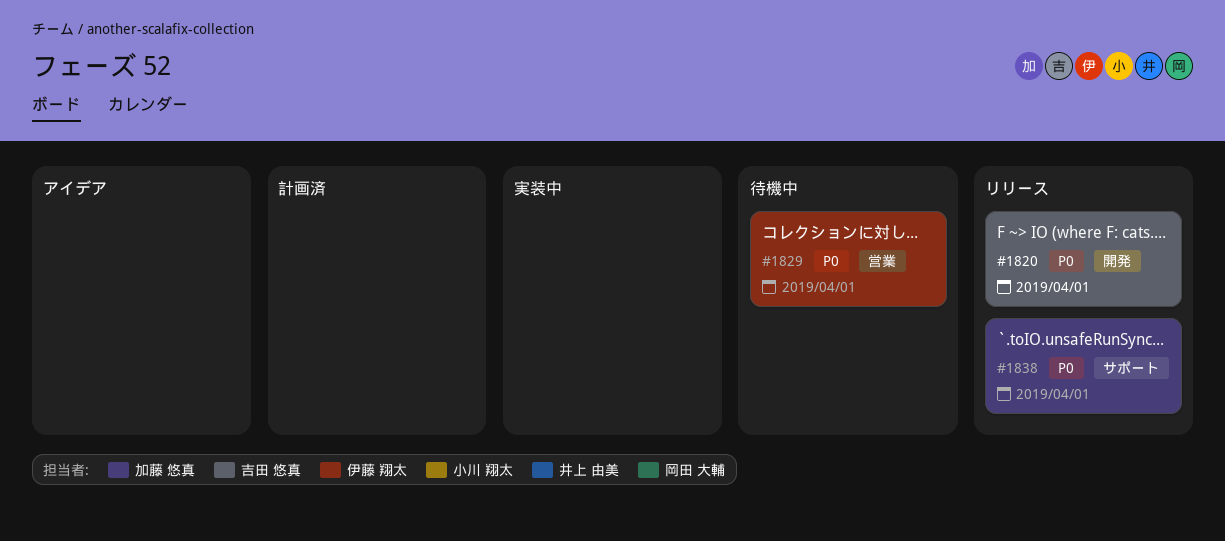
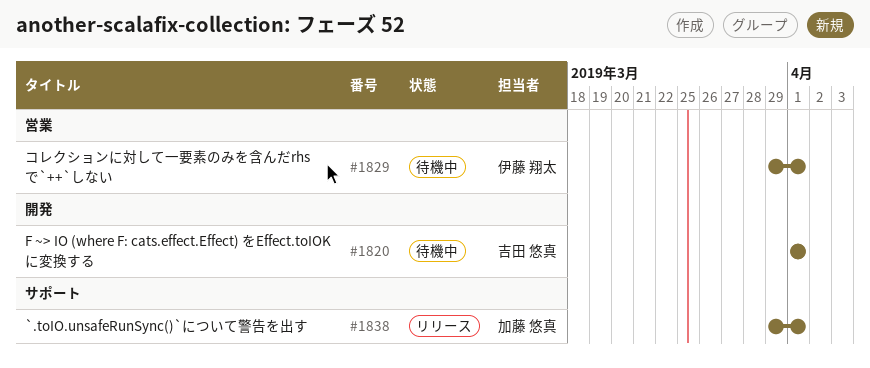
#1820, status: リリース -> 待機中

